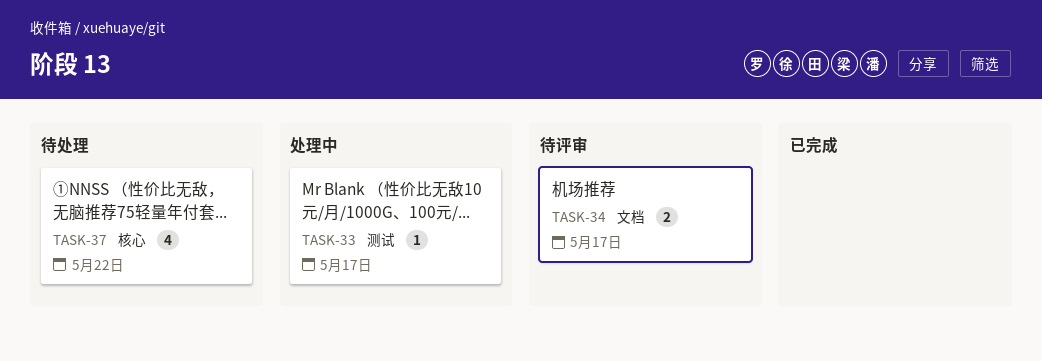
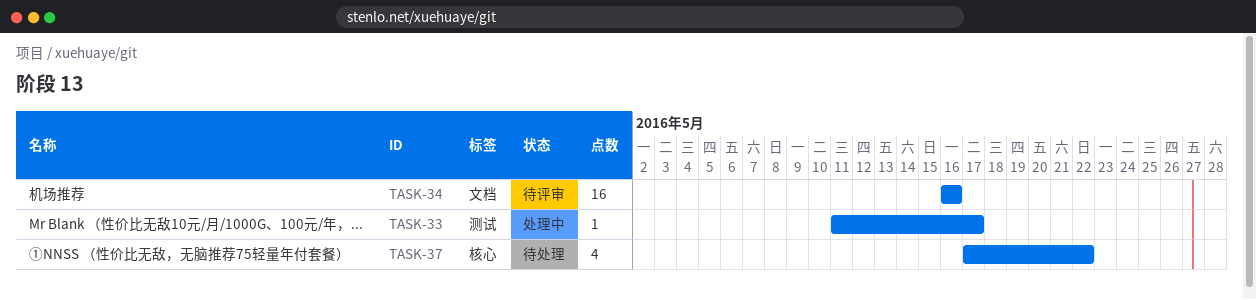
TASK-34, estimate: 2 -> 16
TASK-34, due: May 17 -> May 16

